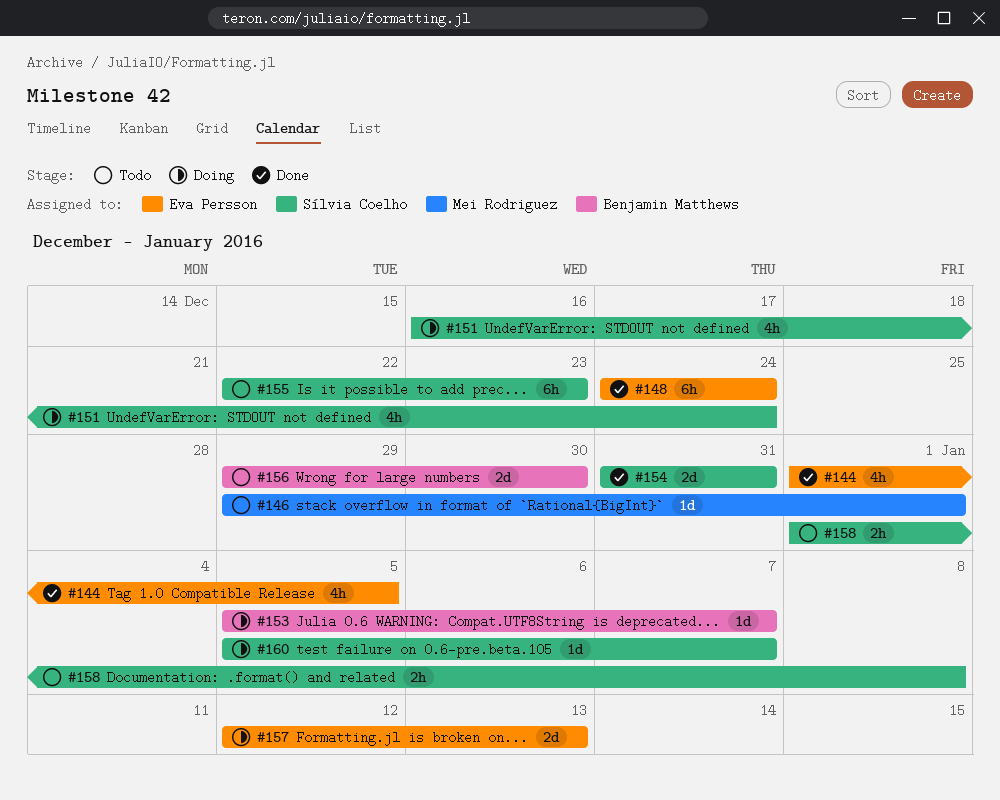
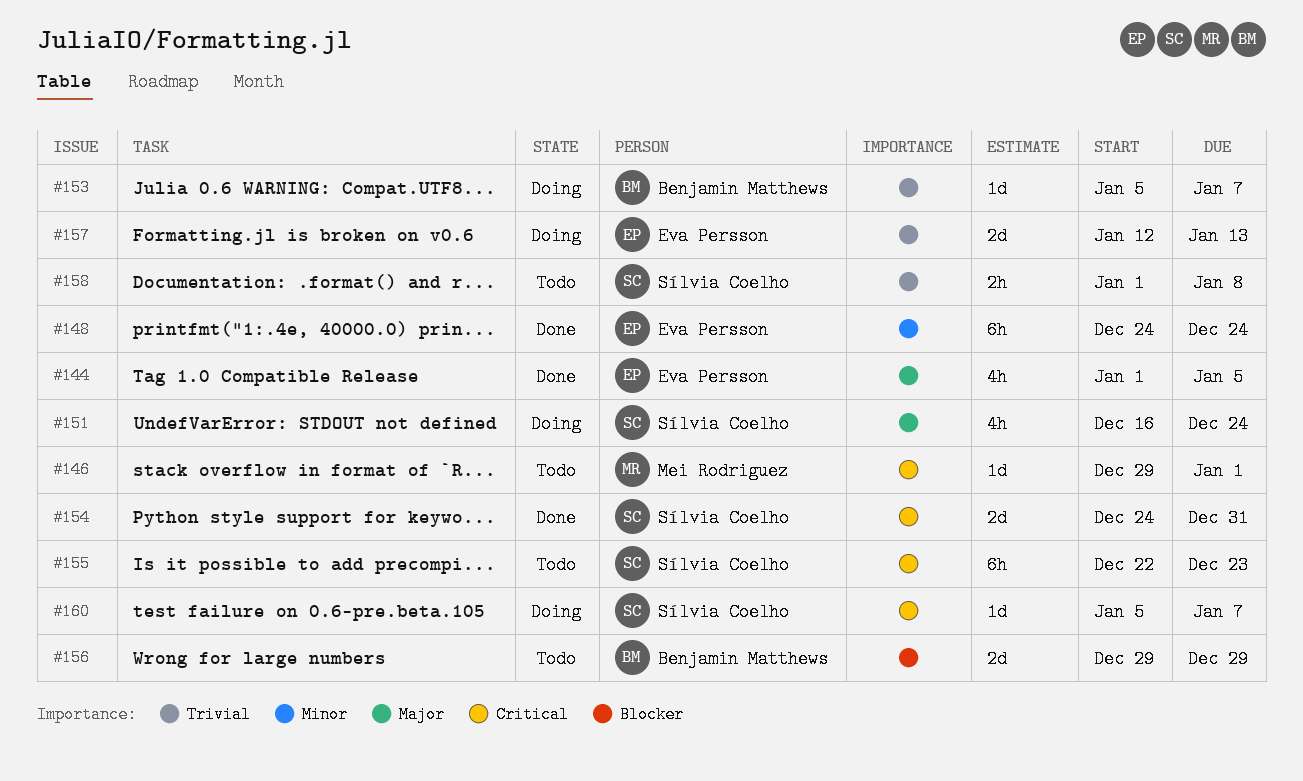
#154, start: Dec 31 -> Dec 24
#156, due: Dec 30 -> Dec 29

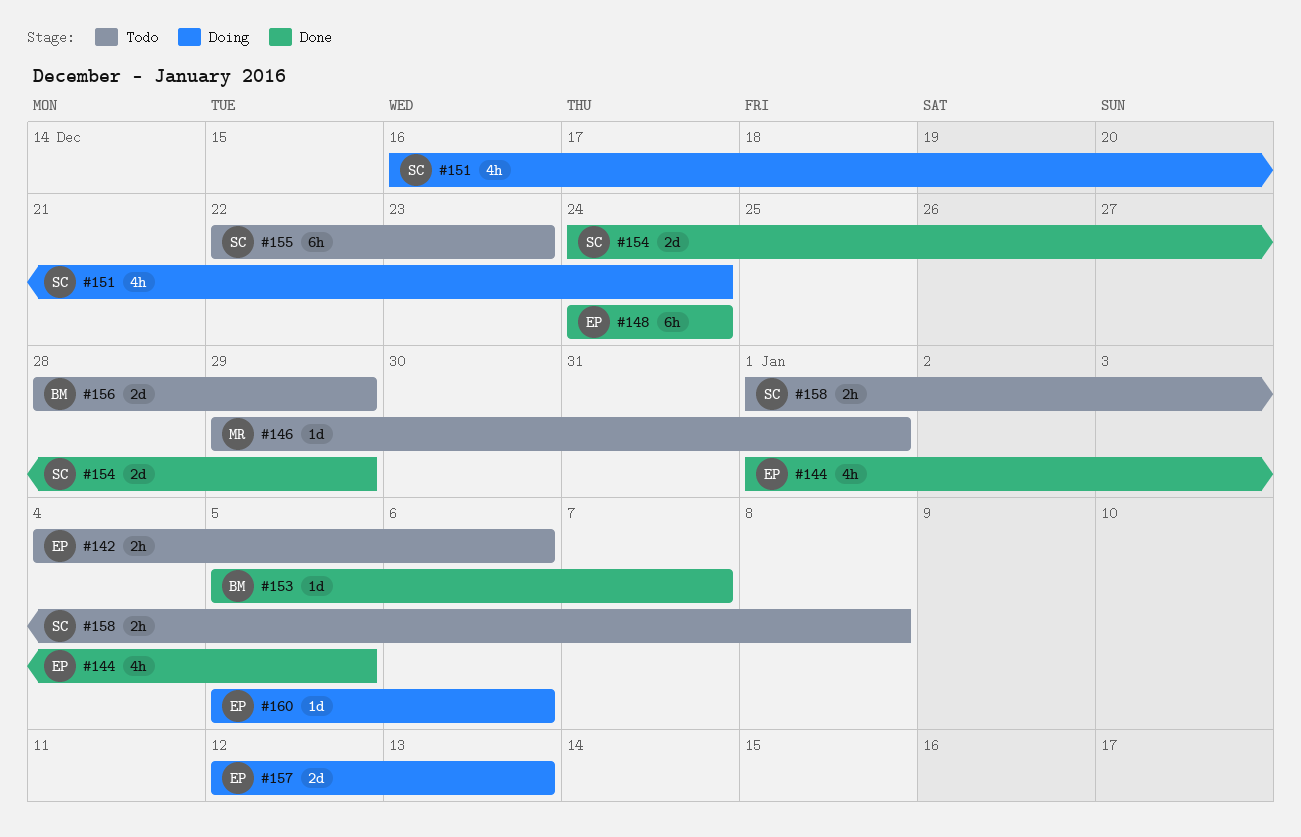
#142: none -> present
#153, status: Doing -> Done
#154, due: Dec 31 -> Dec 29
#156, start: Dec 29 -> Dec 28
#160, owner: Sílvia Coelho -> Eva Persson
#160, due: Jan 7 -> Jan 6

